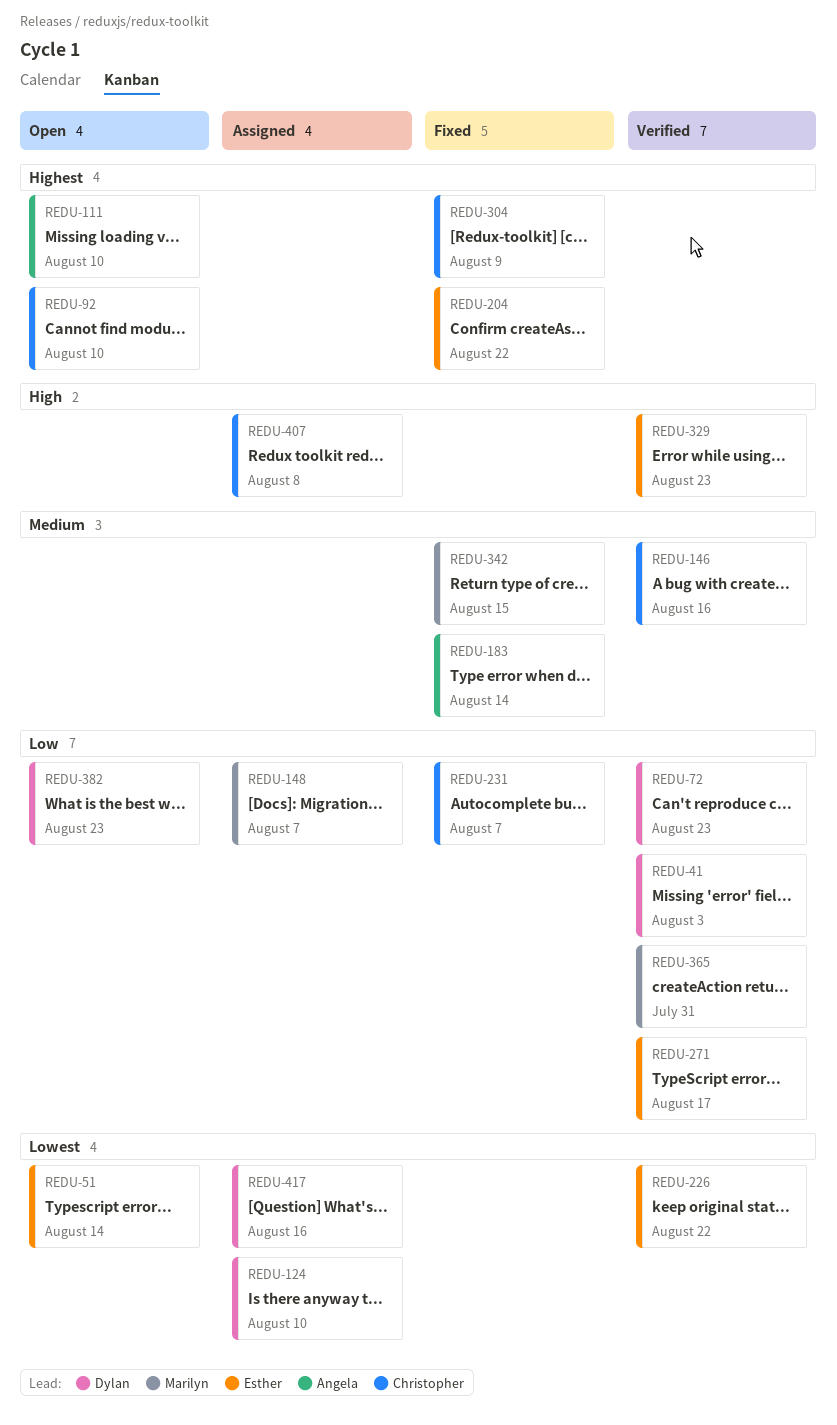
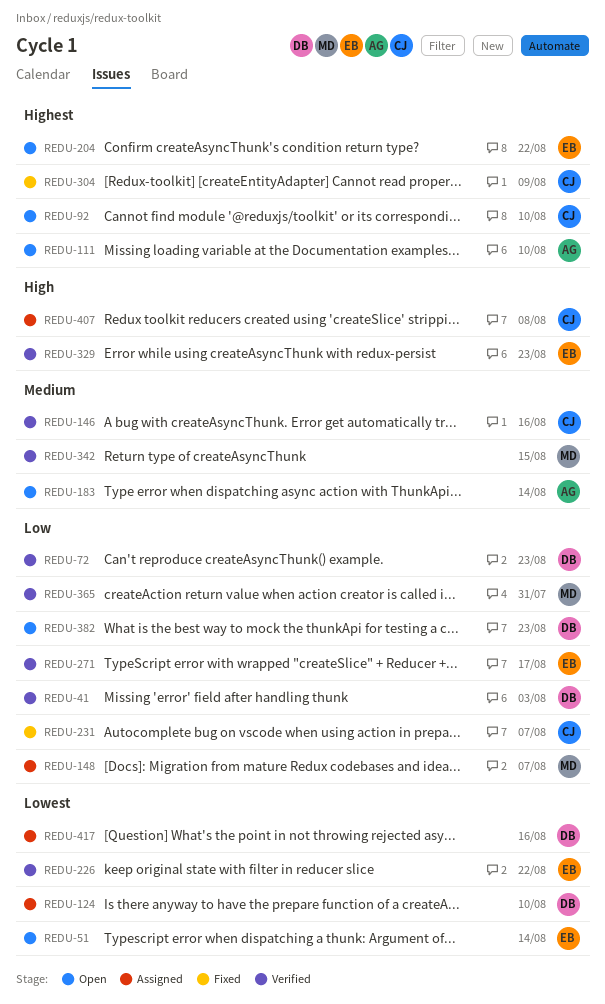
REDU-183, status: Fixed -> Open
REDU-204, status: Fixed -> Open
REDU-342, status: Fixed -> Verified

